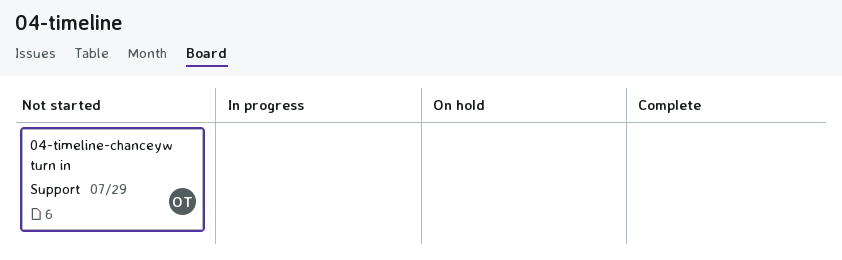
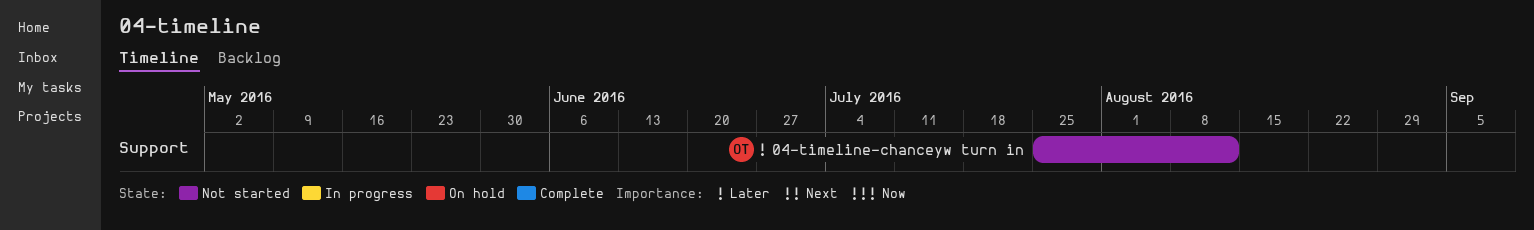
04-timeline-chanceyw turn in, due: Jul 29 -> Aug 12

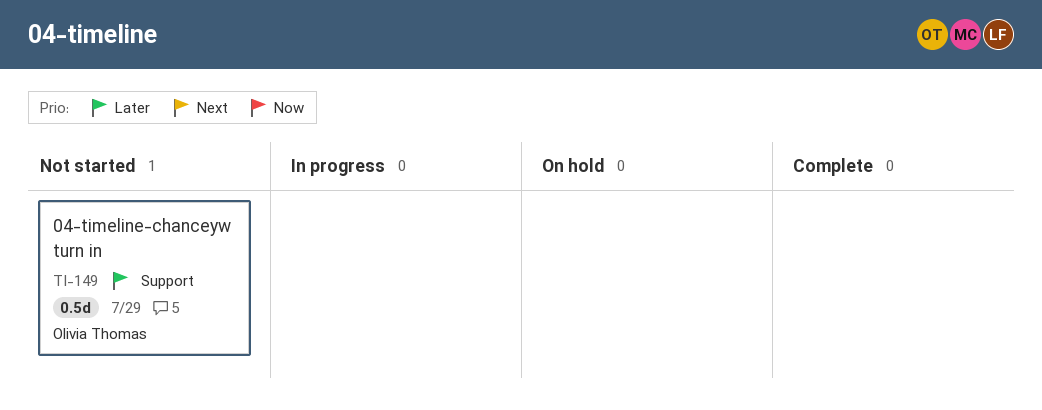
04-timeline-chanceyw turn in, due: Aug 12 -> Jul 29

